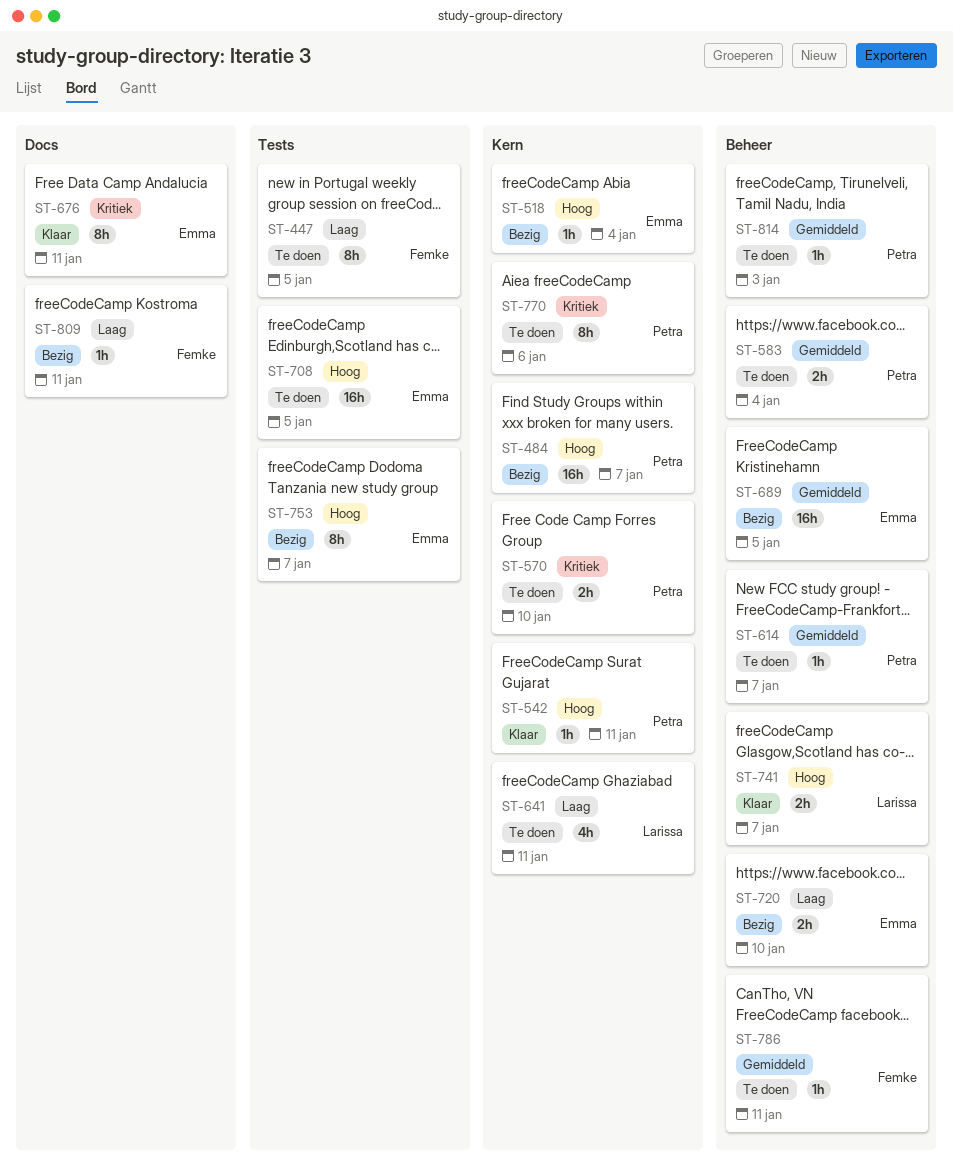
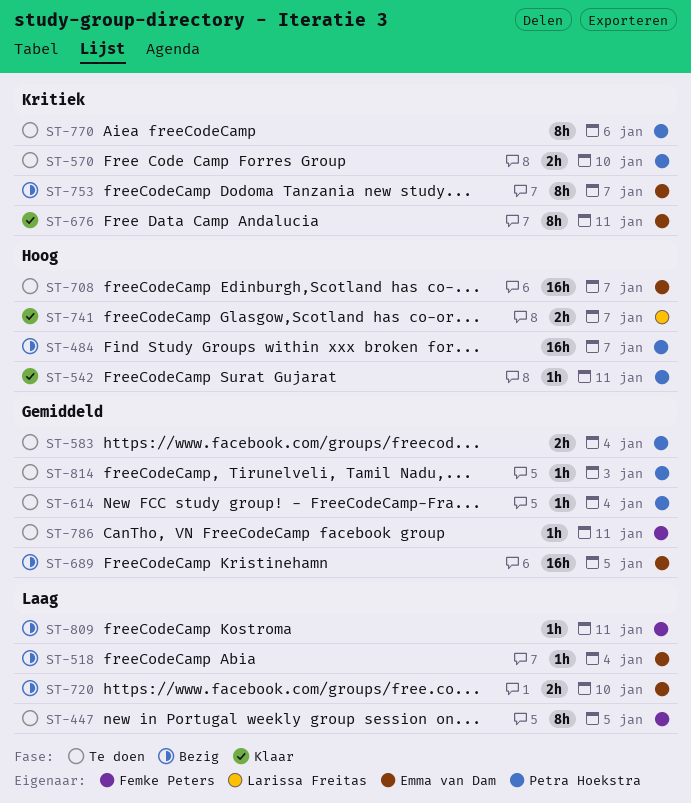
ST-518, priority: Hoog -> Laag
ST-614, due: Jan 7 -> Jan 4
ST-641: present -> none
ST-708, due: Jan 5 -> Jan 7
ST-753, priority: Hoog -> Kritiek

